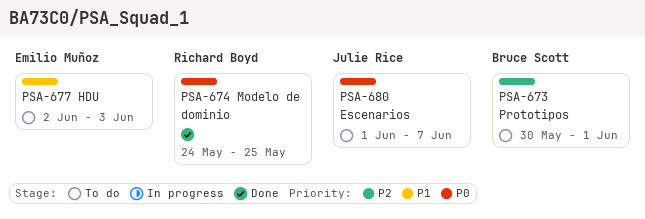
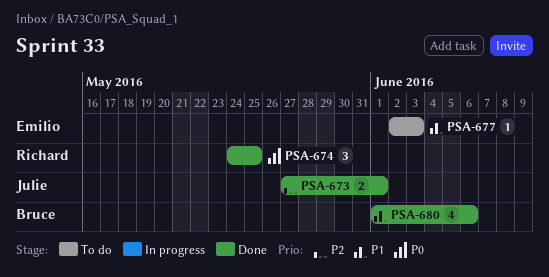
PSA-673, status: To do -> Done
PSA-673, owner: Bruce Scott -> Julie Rice
PSA-673, start: May 30 -> May 27
PSA-680, status: To do -> Done
PSA-680, owner: Julie Rice -> Bruce Scott
PSA-680, priority: P0 -> P1
PSA-680, due: Jun 7 -> Jun 6

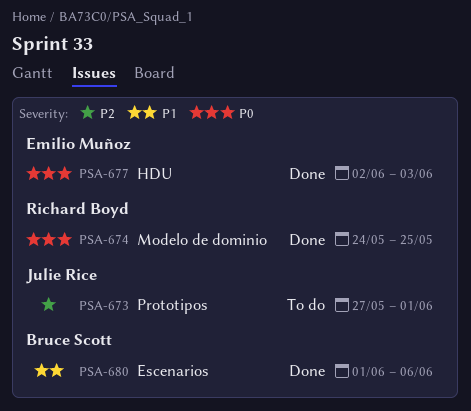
PSA-673, status: Done -> To do
PSA-677, status: To do -> Done
PSA-677, priority: P1 -> P0

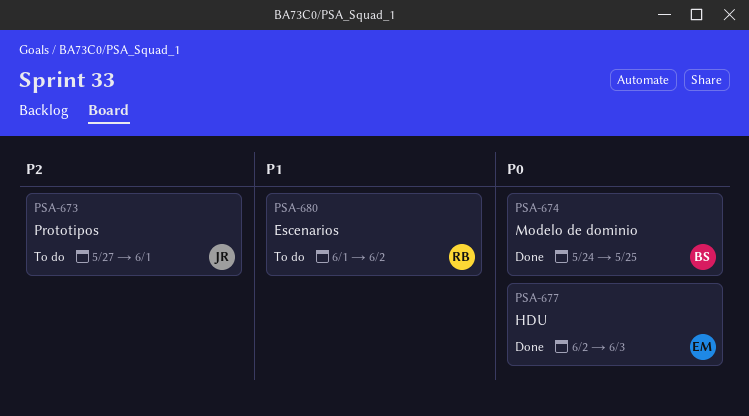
PSA-674, owner: Richard Boyd -> Bruce Scott
PSA-680, status: Done -> To do
PSA-680, owner: Bruce Scott -> Richard Boyd
PSA-680, due: Jun 6 -> Jun 2

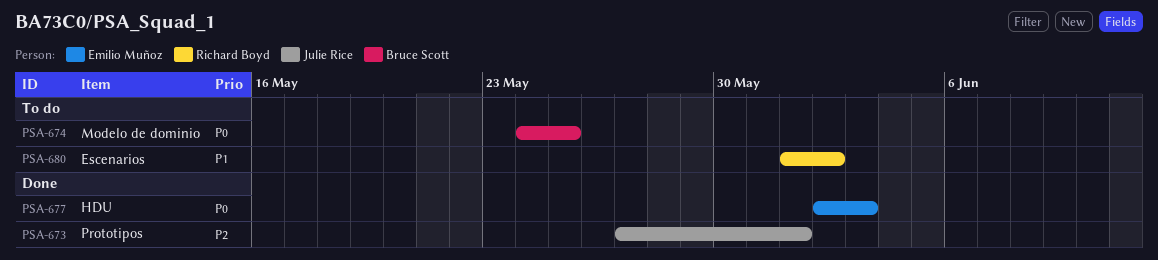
PSA-673, status: To do -> Done
PSA-674, status: Done -> To do

